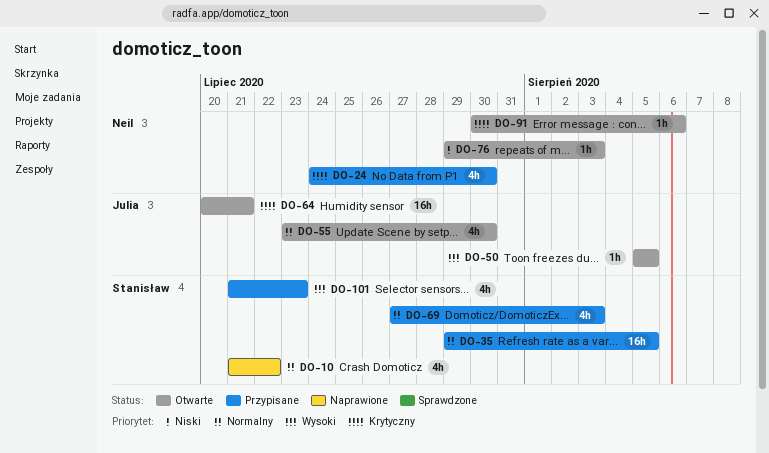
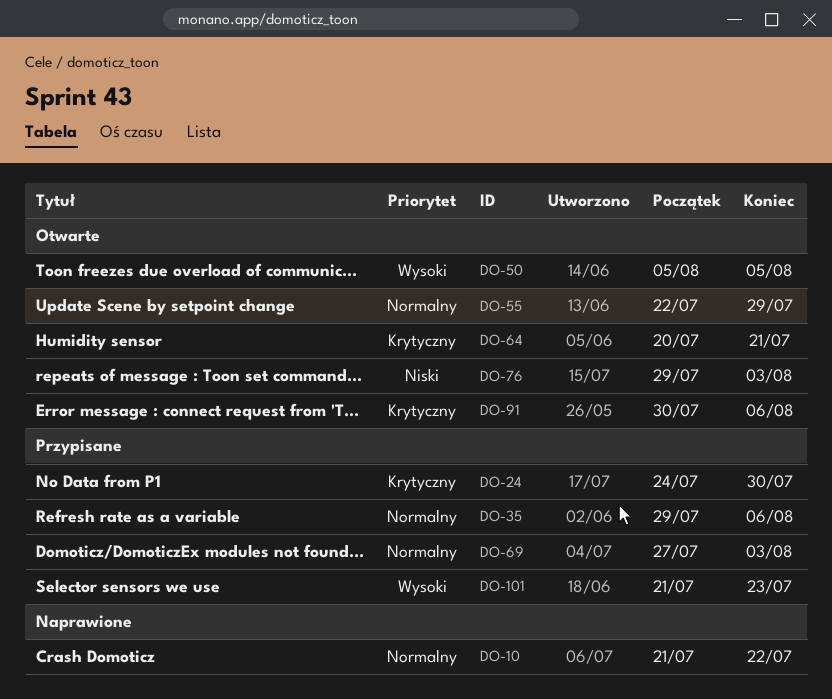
DO-35, due: Aug 5 -> Aug 6
DO-55, start: Jul 23 -> Jul 22
DO-55, due: Jul 30 -> Jul 29

